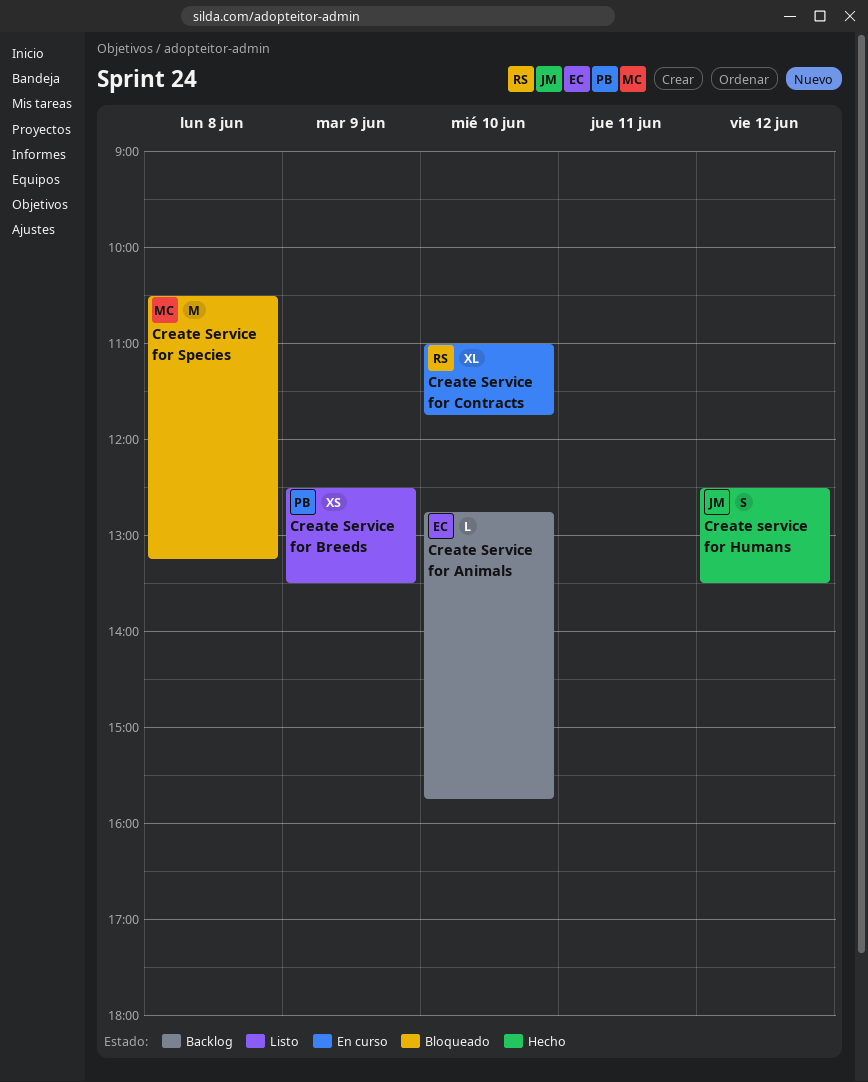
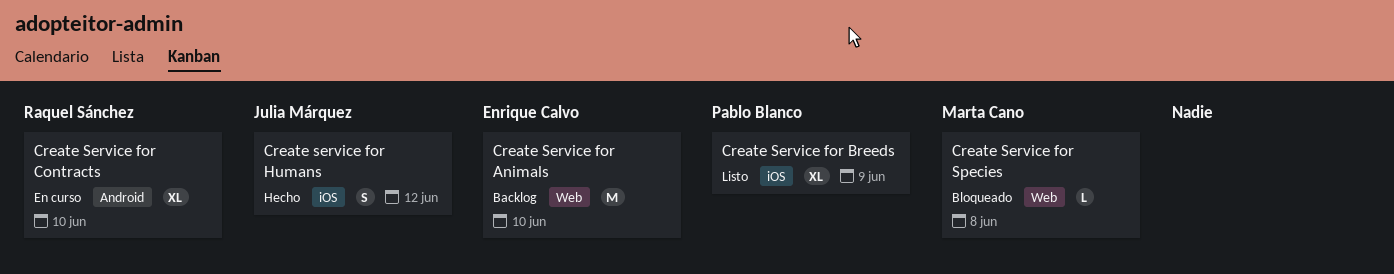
Create Service for Animals, estimate: L -> M
Create Service for Breeds, estimate: XS -> XL
Create Service for Species, estimate: M -> L

